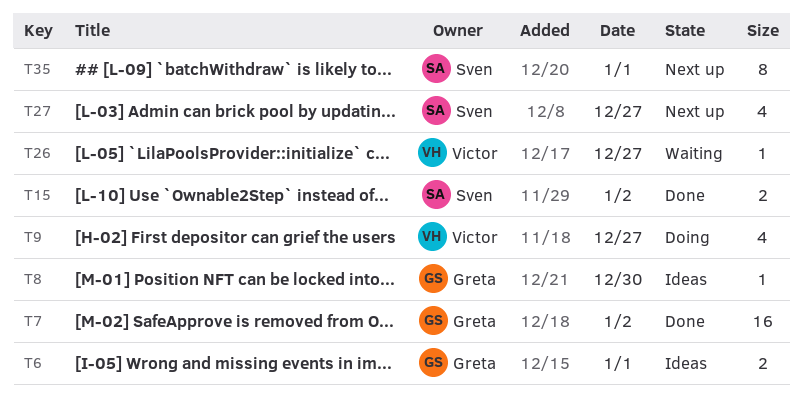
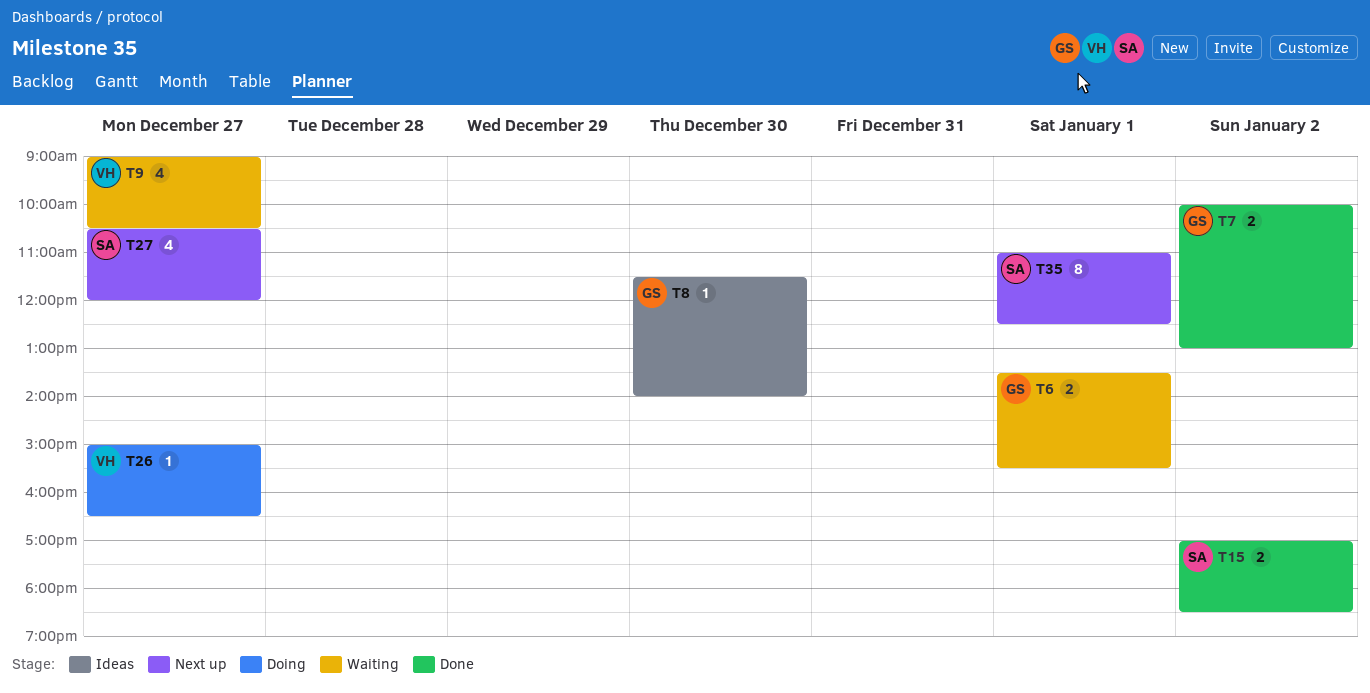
T6, status: Ideas -> Waiting
T7, estimate: 16 -> 2
T9, status: Doing -> Waiting
T26, status: Waiting -> Doing

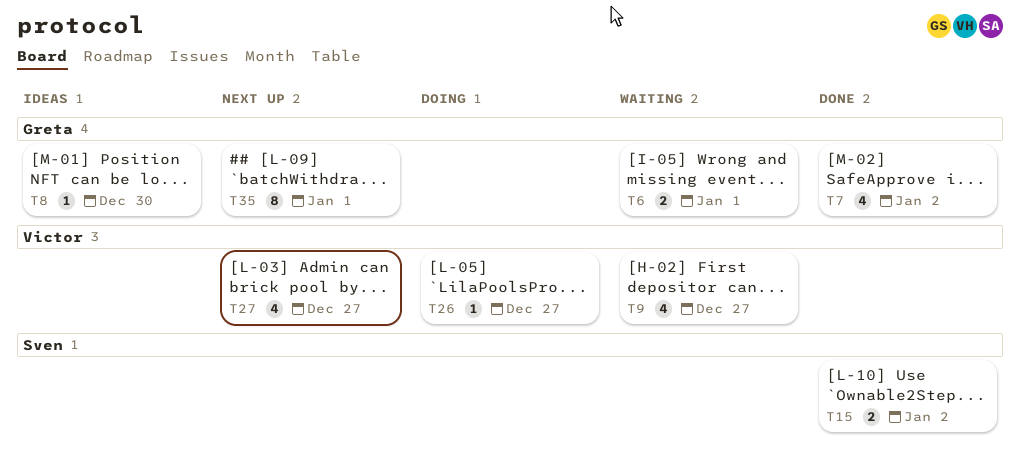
T7, estimate: 2 -> 4
T27, owner: Sven -> Victor
T35, owner: Sven -> Greta

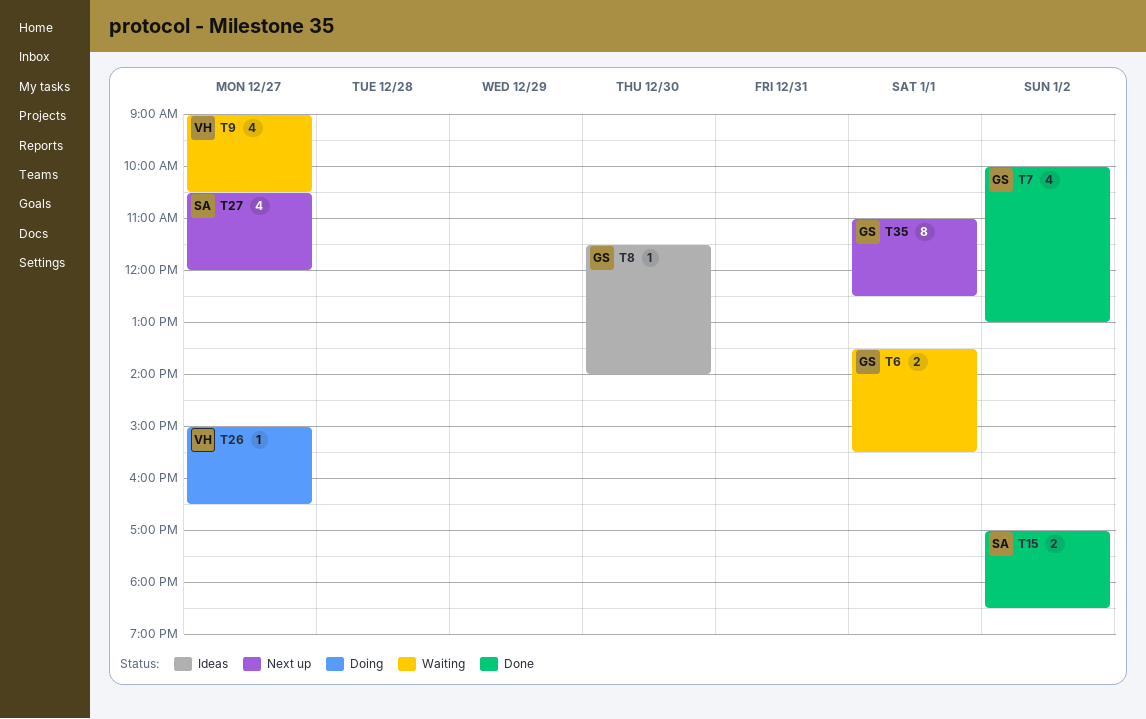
T27, owner: Victor -> Sven

